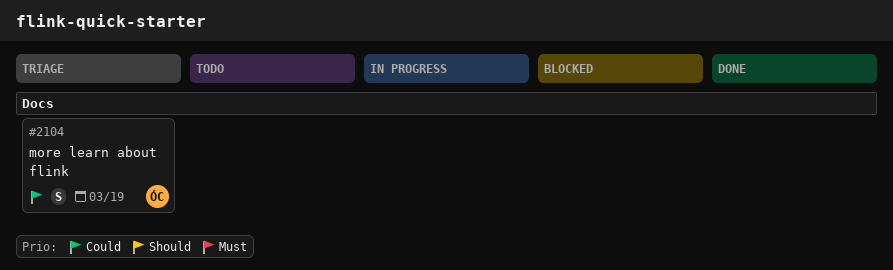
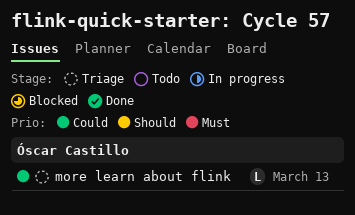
more learn about flink, estimate: S -> L
more learn about flink, due: Mar 19 -> Mar 13

